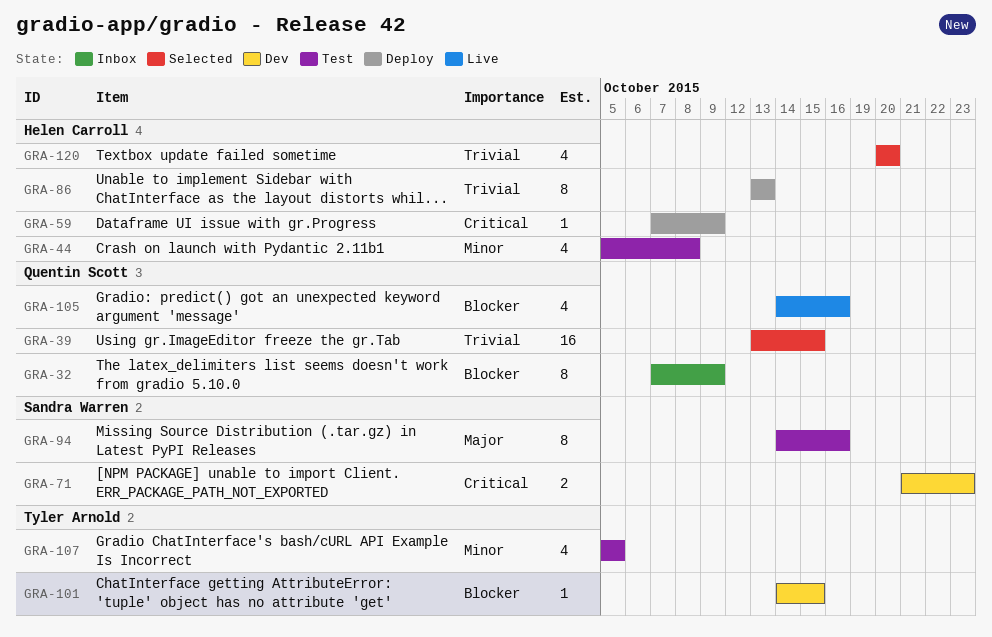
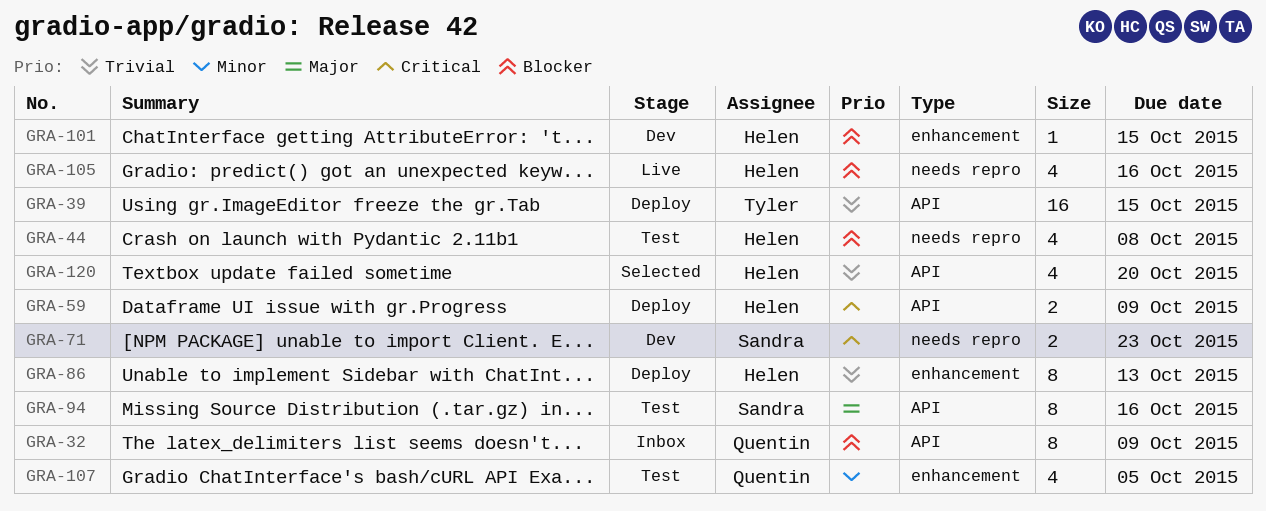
GRA-39, status: Selected -> Deploy
GRA-39, owner: Quentin Scott -> Tyler Arnold
GRA-44, priority: Minor -> Blocker
GRA-59, estimate: 1 -> 2
GRA-101, owner: Tyler Arnold -> Helen Carroll
GRA-105, owner: Quentin Scott -> Helen Carroll
GRA-107, owner: Tyler Arnold -> Quentin Scott

